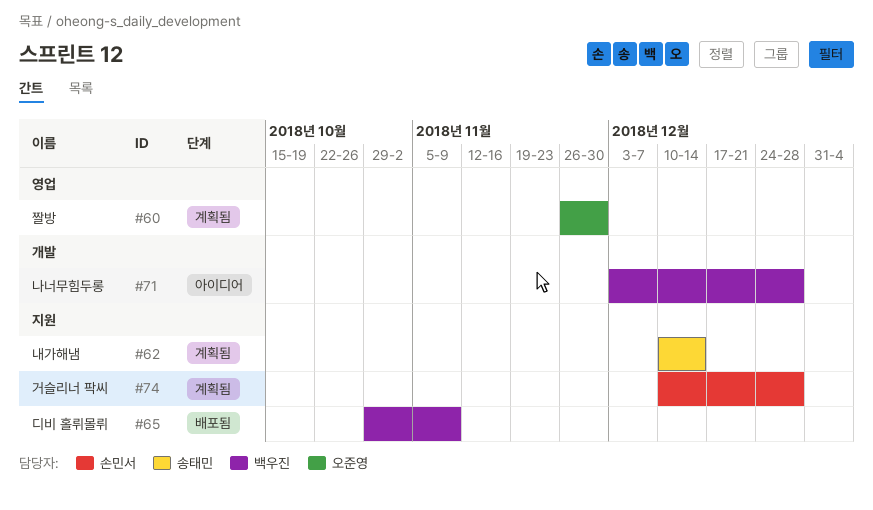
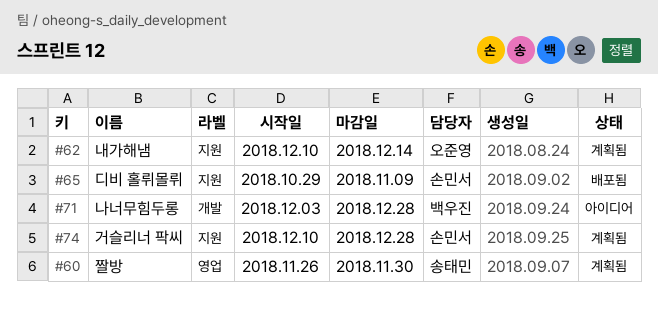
#60, owner: 오준영 -> 송태민
#62, owner: 송태민 -> 오준영
#65, owner: 백우진 -> 손민서

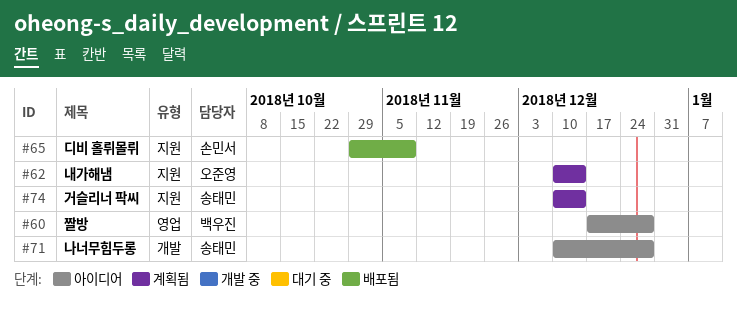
#60, status: 계획됨 -> 아이디어
#60, owner: 송태민 -> 백우진
#60, start: Nov 26 -> Dec 17
#60, due: Nov 30 -> Dec 28
#71, owner: 백우진 -> 송태민
#71, start: Dec 3 -> Dec 10
#74, owner: 손민서 -> 송태민
#74, due: Dec 28 -> Dec 14

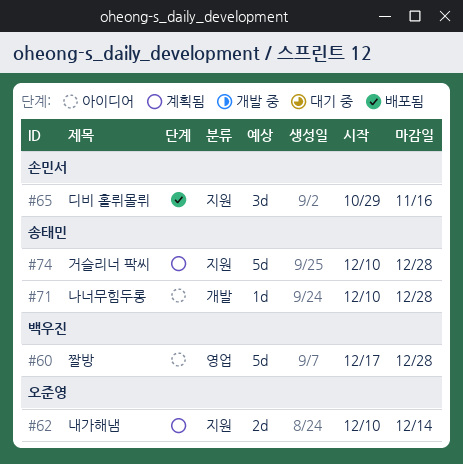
#65, due: Nov 9 -> Nov 16
#74, due: Dec 14 -> Dec 28

